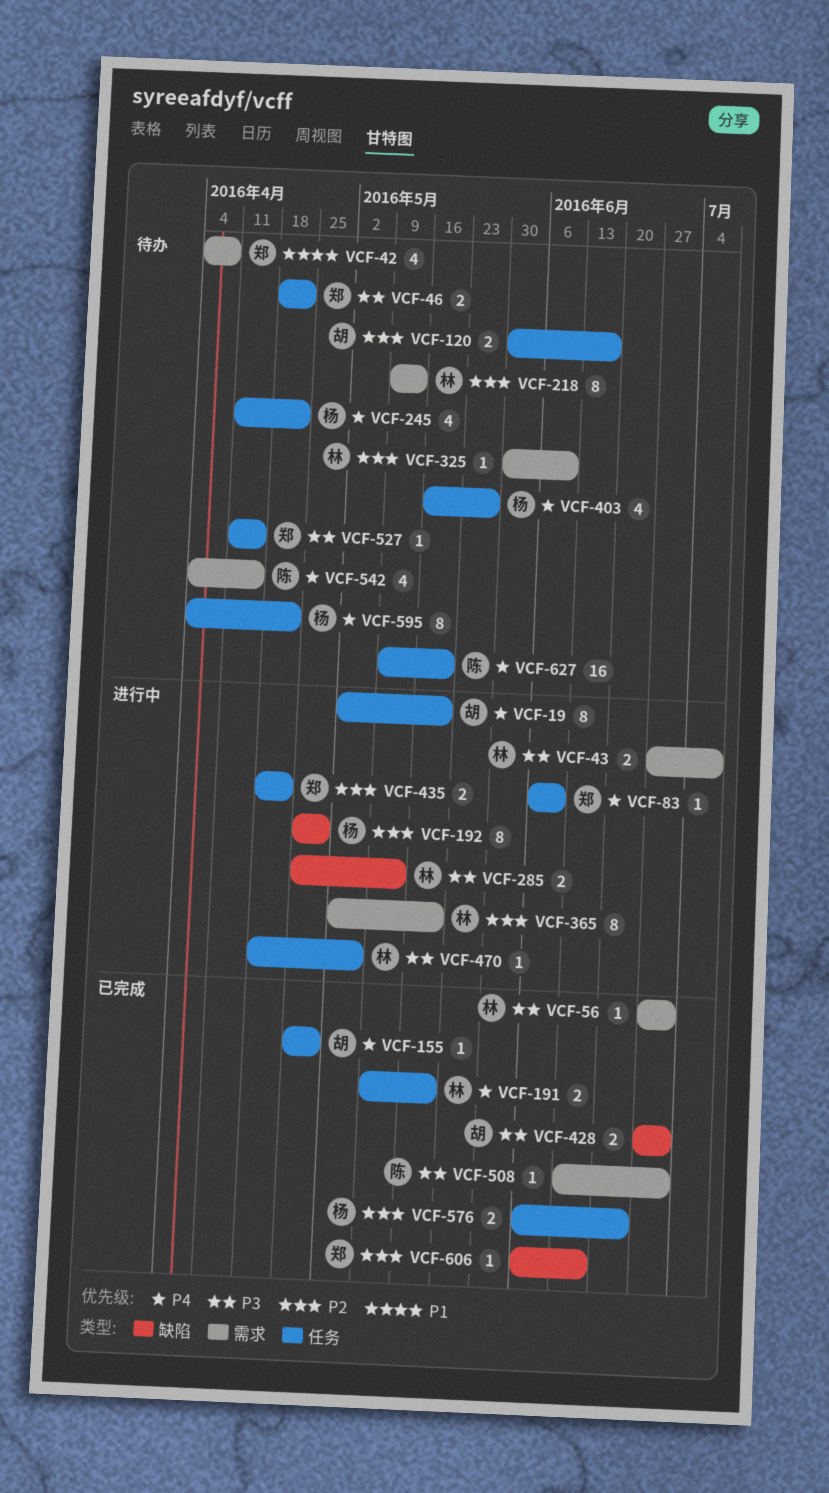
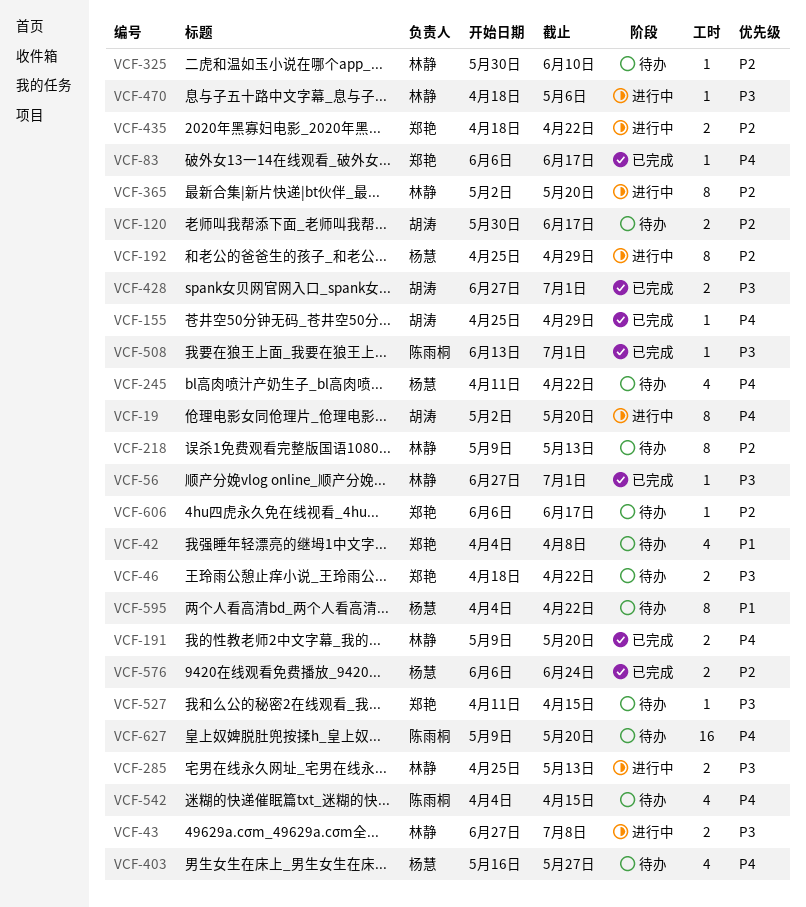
VCF-83, status: 进行中 -> 已完成
VCF-83, due: Jun 10 -> Jun 17
VCF-595, priority: P4 -> P1
VCF-606, status: 已完成 -> 待办

